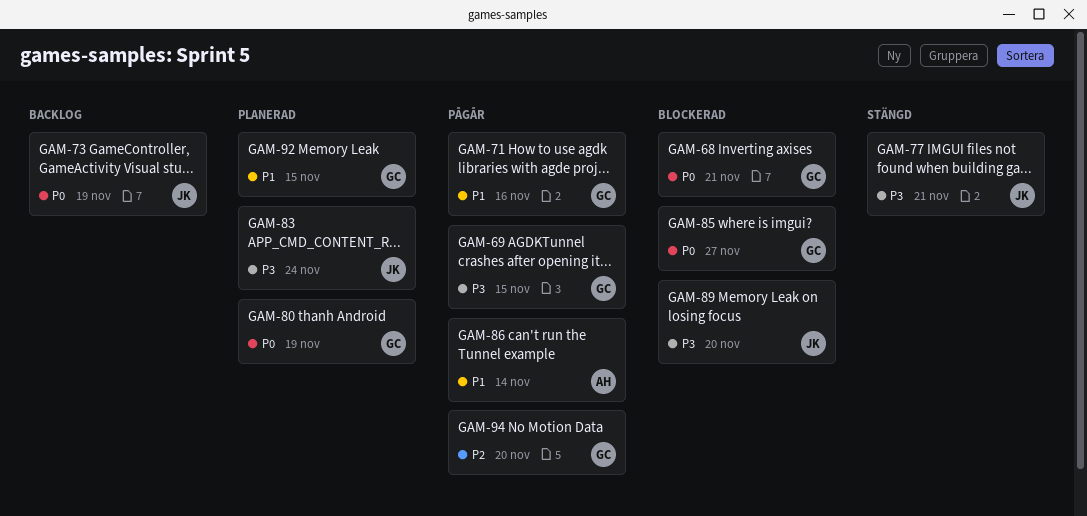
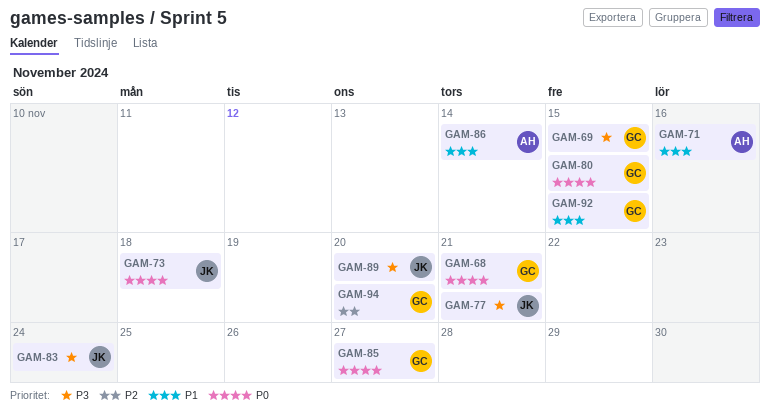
GAM-71, owner: GC -> AH
GAM-73, due: Nov 19 -> Nov 18
GAM-80, due: Nov 19 -> Nov 15

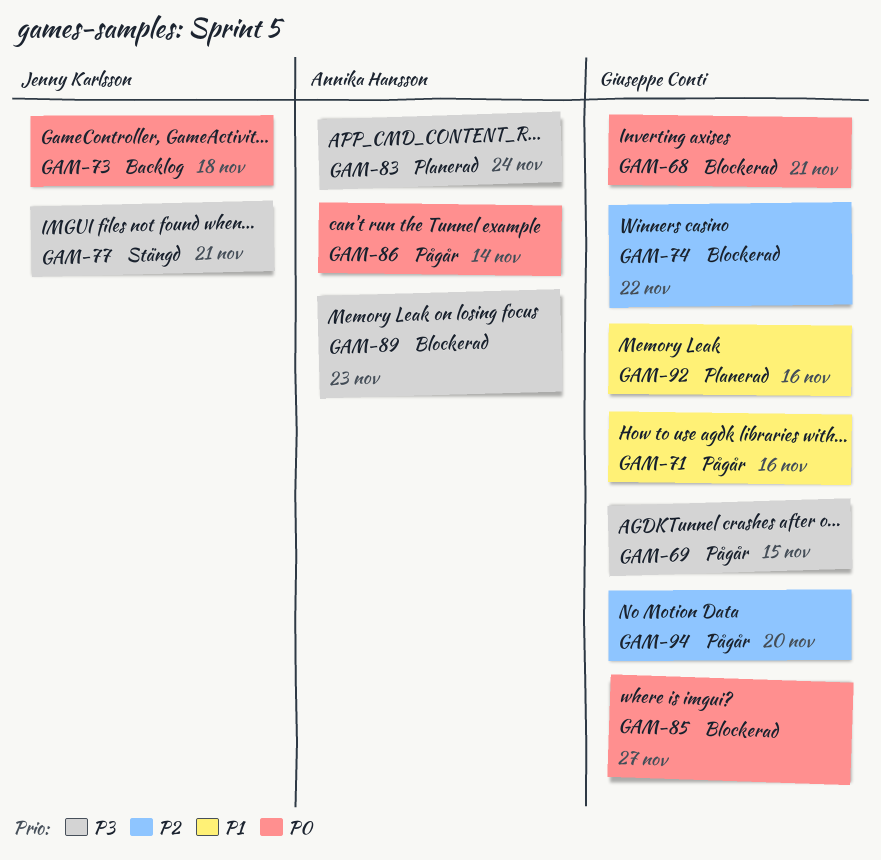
GAM-71, owner: Annika Hansson -> Giuseppe Conti
GAM-74: none -> present
GAM-80: present -> none
GAM-83, owner: Jenny Karlsson -> Annika Hansson
GAM-86, priority: P1 -> P0
GAM-89, owner: Jenny Karlsson -> Annika Hansson
GAM-89, due: Nov 20 -> Nov 23
GAM-92, due: Nov 15 -> Nov 16

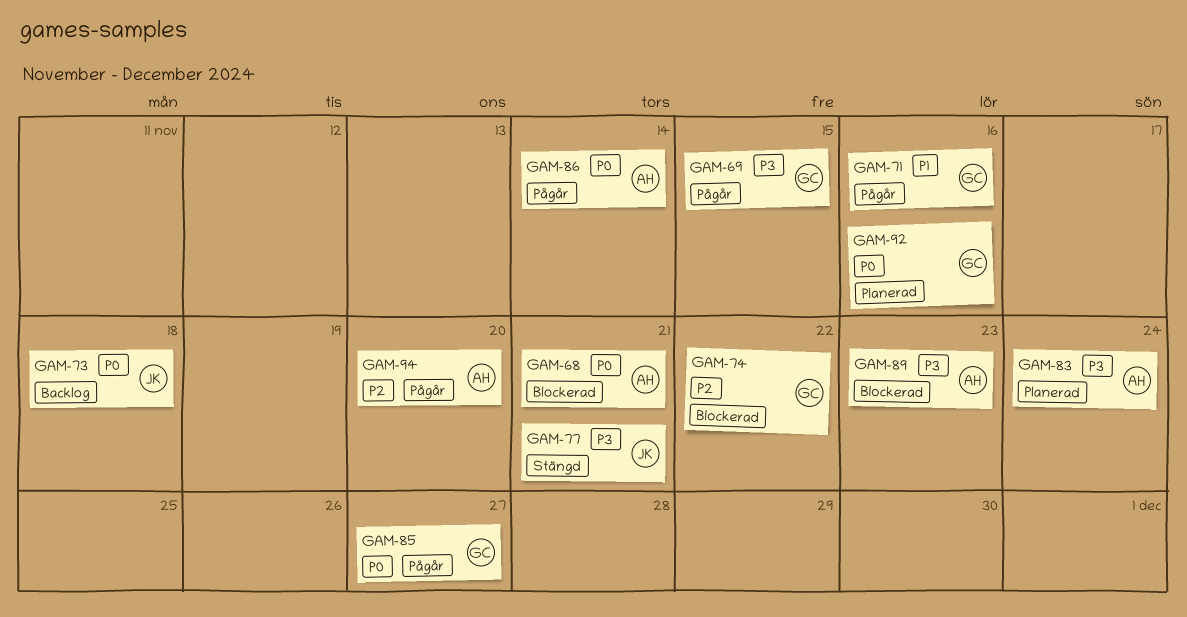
GAM-68, owner: Giuseppe Conti -> Annika Hansson
GAM-85, status: Blockerad -> Pågår
GAM-92, priority: P1 -> P0
GAM-94, owner: Giuseppe Conti -> Annika Hansson

